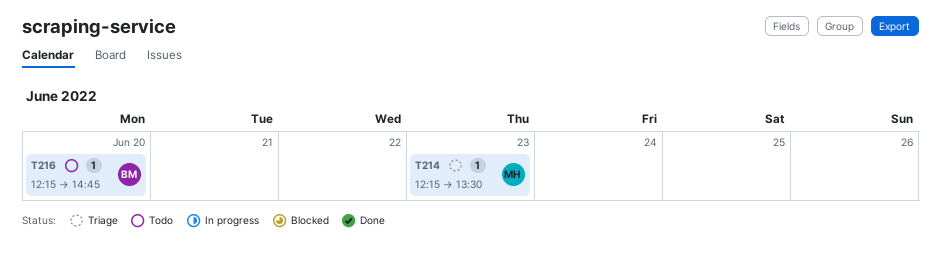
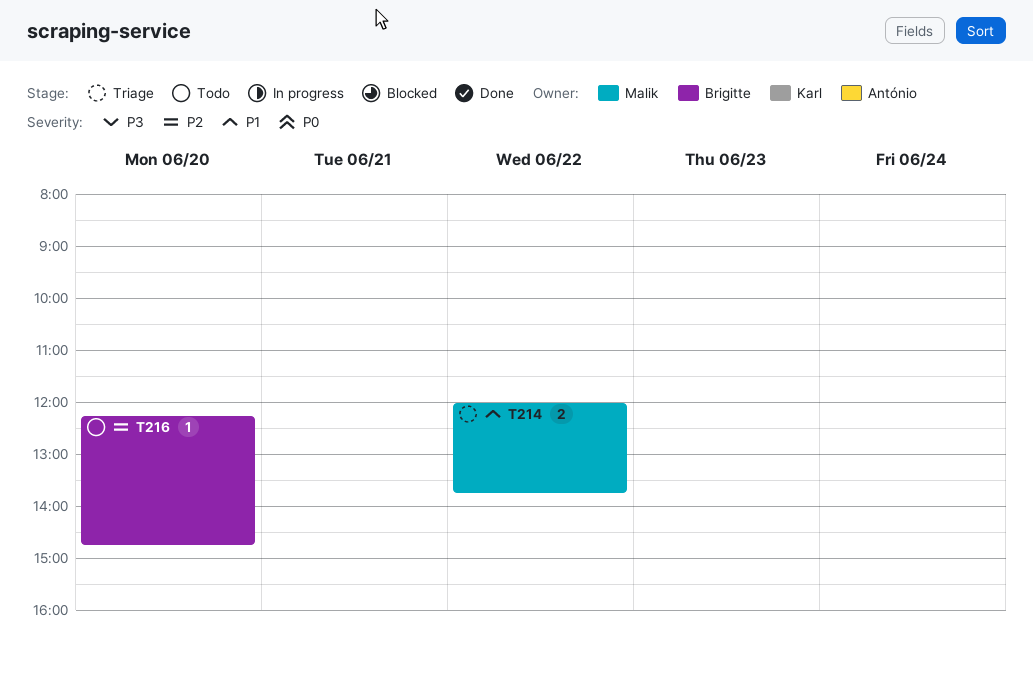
T214, estimate: 1 -> 2
T214, day: Jun 23 -> Jun 22
T214, begins: 12:15 -> 12:00
T214, ends: 13:30 -> 13:45

